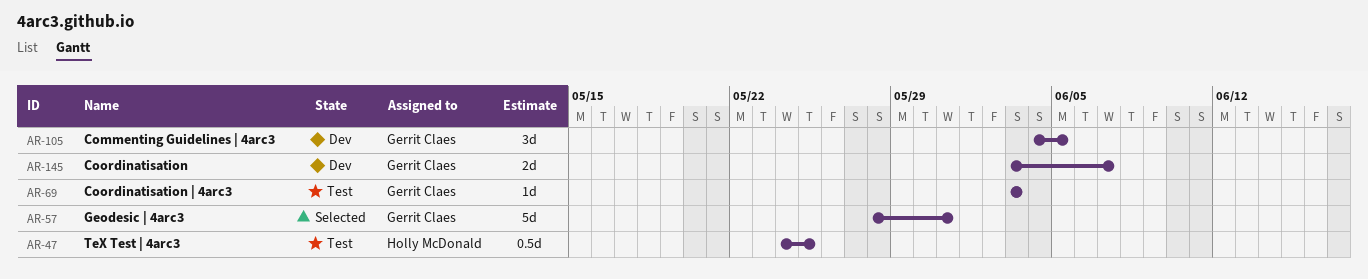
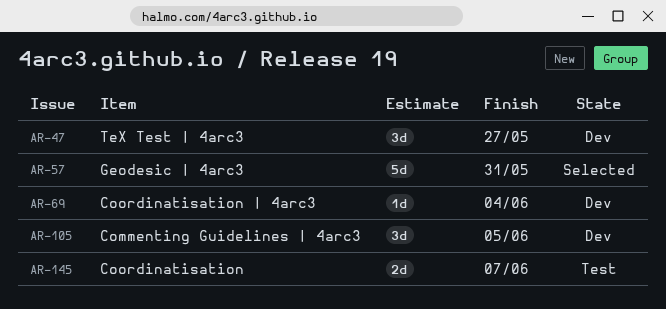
AR-47, status: Test -> Dev
AR-47, estimate: 0.5d -> 3d
AR-47, due: May 25 -> May 27
AR-69, status: Test -> Dev
AR-69, due: Jun 3 -> Jun 4
AR-145, status: Dev -> Test

